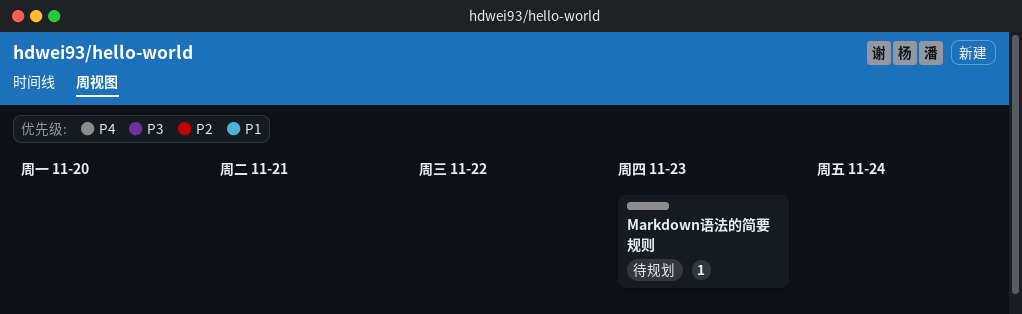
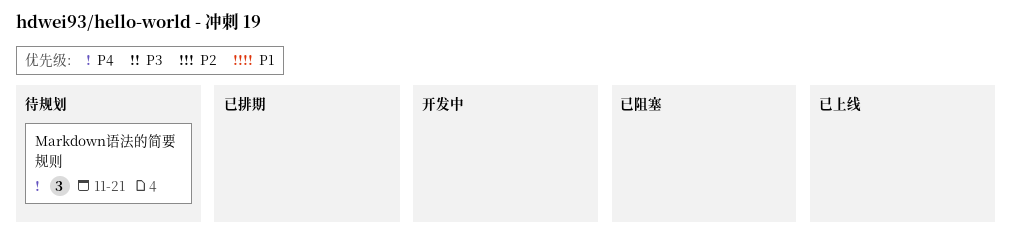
Markdown语法的简要规则, estimate: 1 -> 3
Markdown语法的简要规则, due: Nov 23 -> Nov 21

